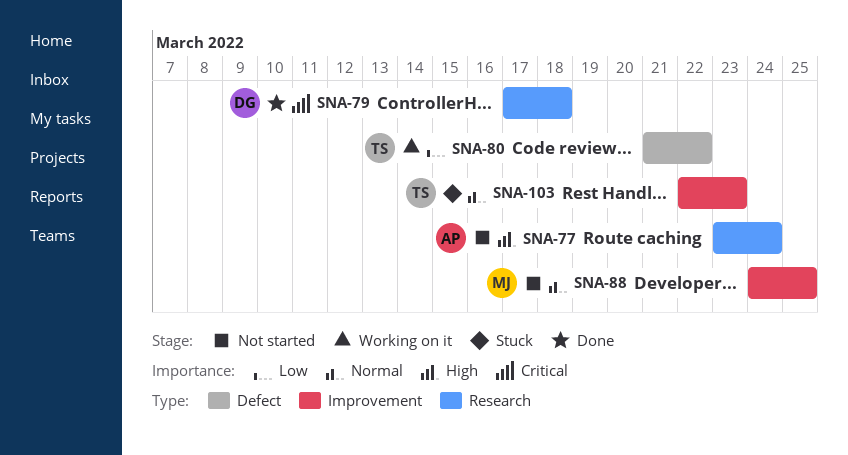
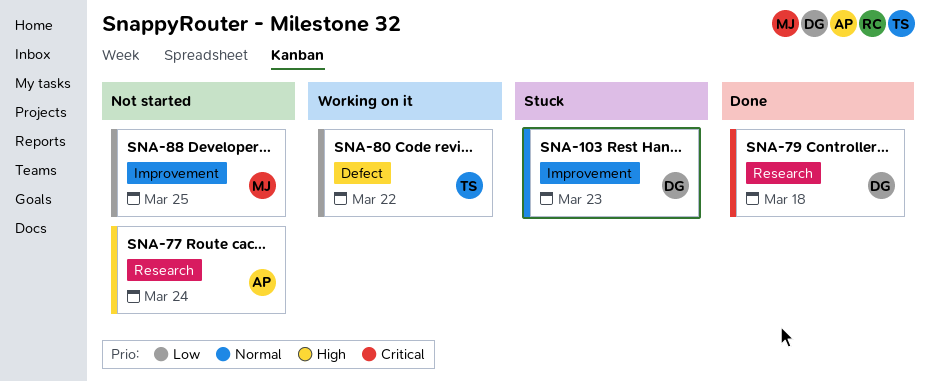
SNA-88, priority: Normal -> Low
SNA-103, owner: TS -> DG

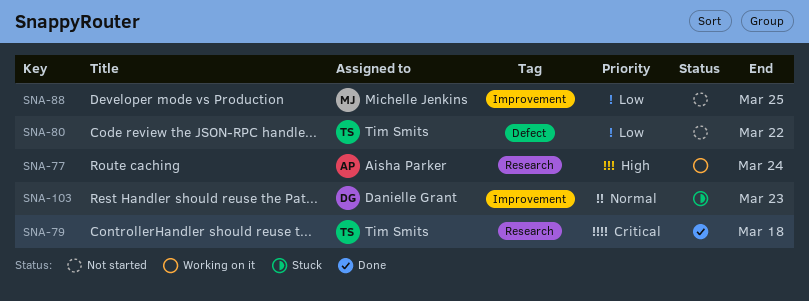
SNA-77, status: Not started -> Working on it
SNA-79, owner: Danielle Grant -> Tim Smits
SNA-80, status: Working on it -> Not started

